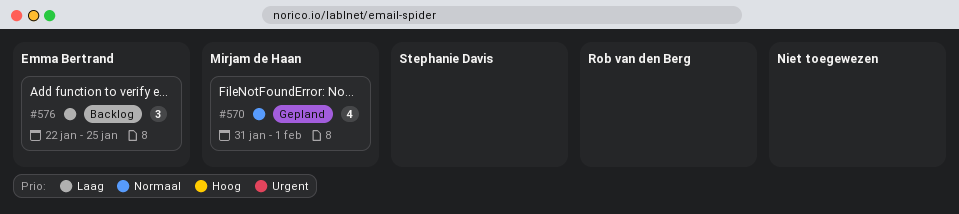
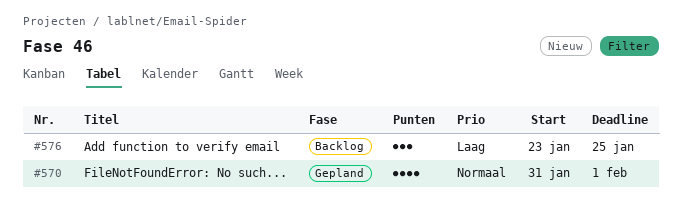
#576, start: Jan 22 -> Jan 23

